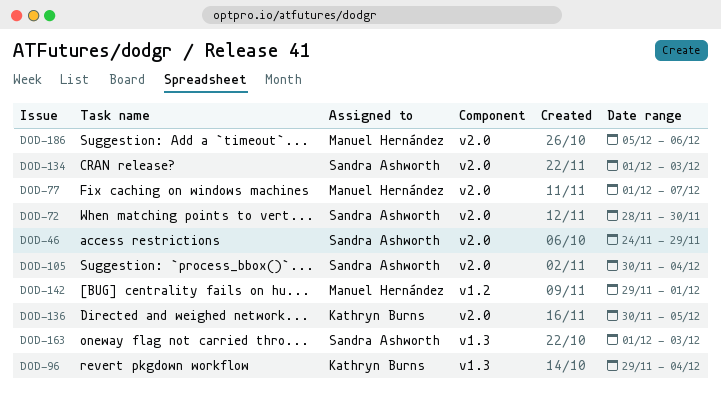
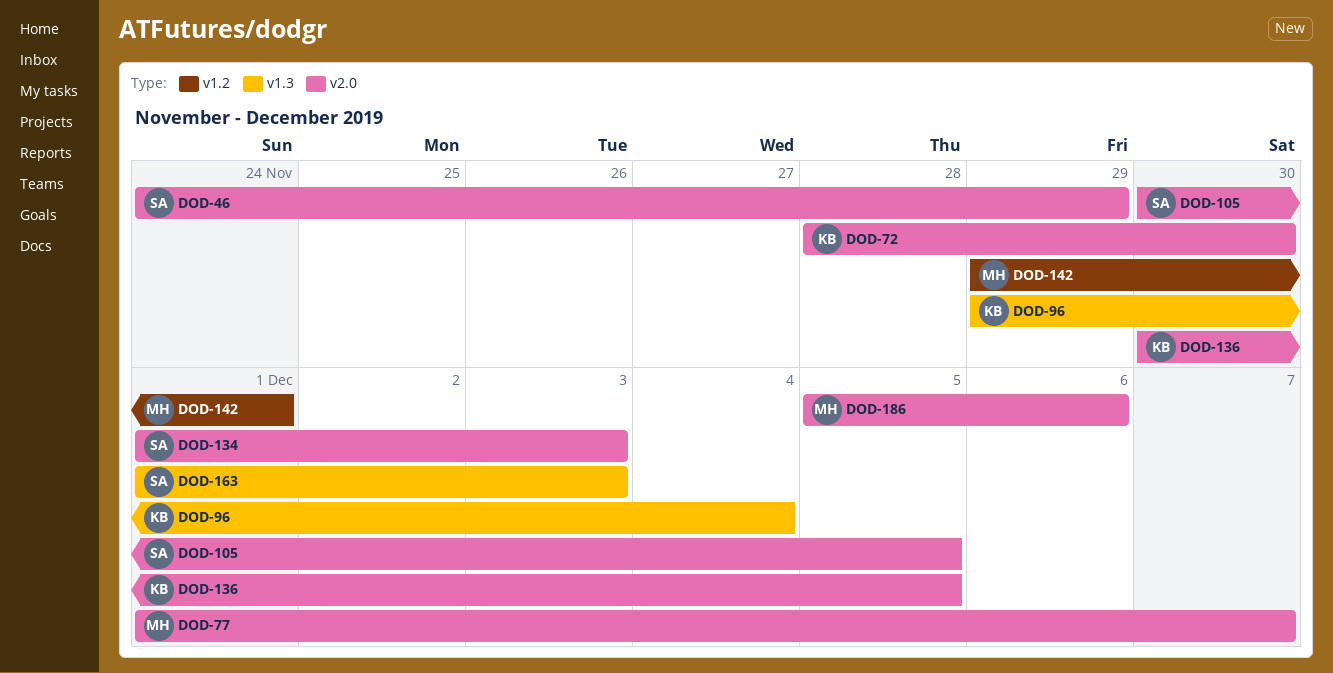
DOD-72, owner: Sandra Ashworth -> Kathryn Burns
DOD-105, due: Dec 4 -> Dec 5

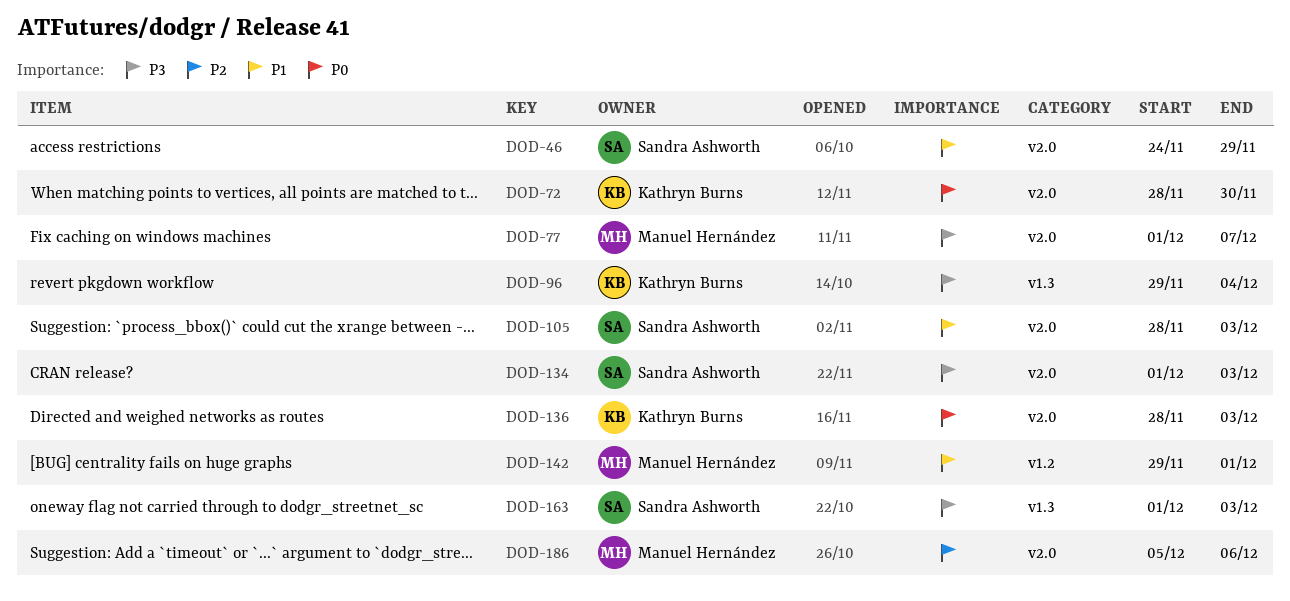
DOD-105, start: Nov 30 -> Nov 28
DOD-105, due: Dec 5 -> Dec 3
DOD-136, start: Nov 30 -> Nov 28
DOD-136, due: Dec 5 -> Dec 3

